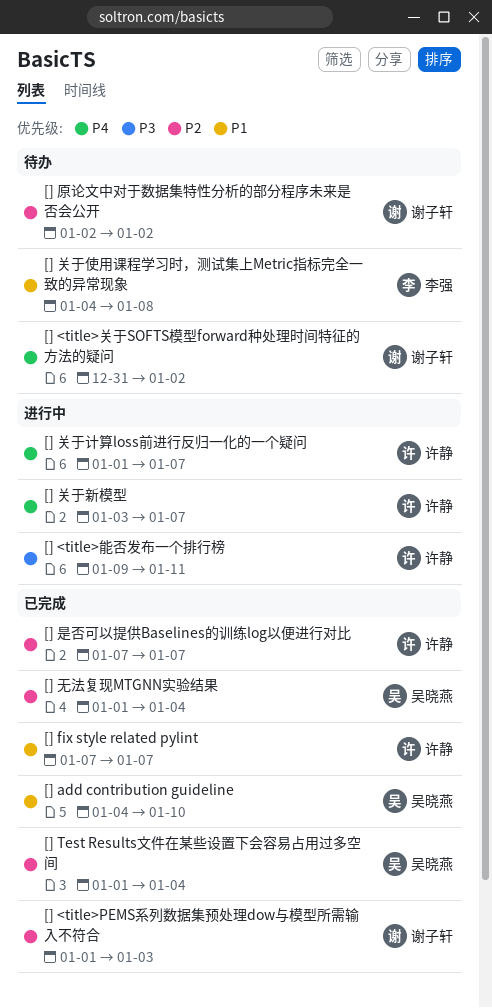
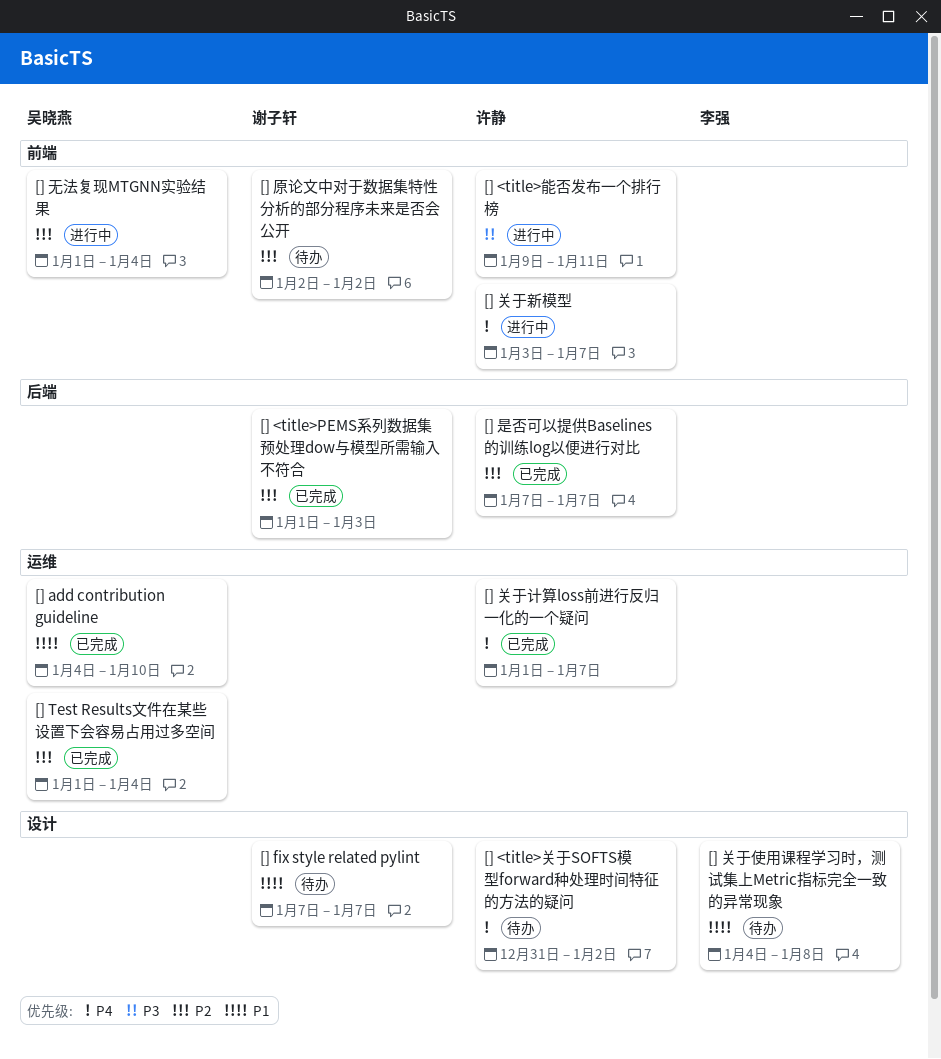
[] <title>关于SOFTS模型forward种处理时间特征的方法的疑问, owner: 谢子轩 -> 许静
[] fix style related pylint, status: 已完成 -> 待办
[] fix style related pylint, owner: 许静 -> 谢子轩
[] 关于计算loss前进行反归一化的一个疑问, status: 进行中 -> 已完成
[] 无法复现MTGNN实验结果, status: 已完成 -> 进行中

